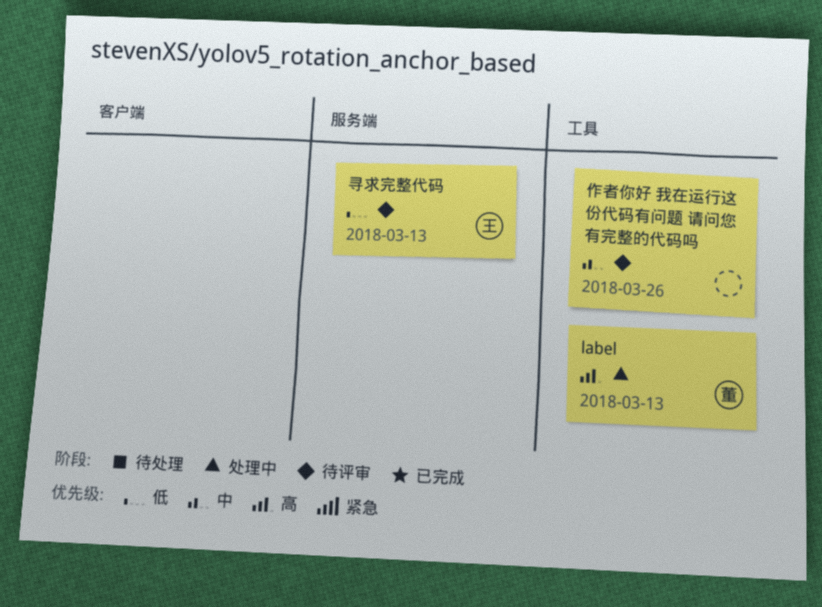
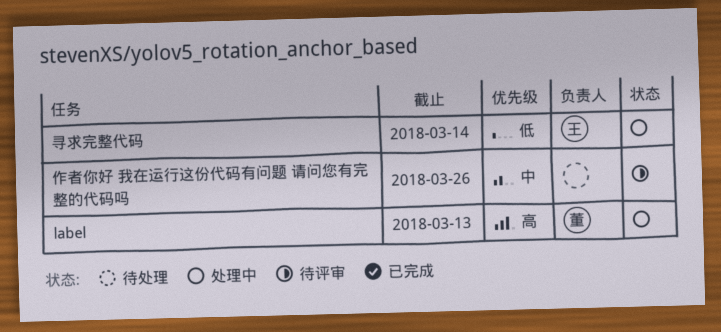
寻求完整代码, status: 待评审 -> 处理中
寻求完整代码, due: Mar 13 -> Mar 14

